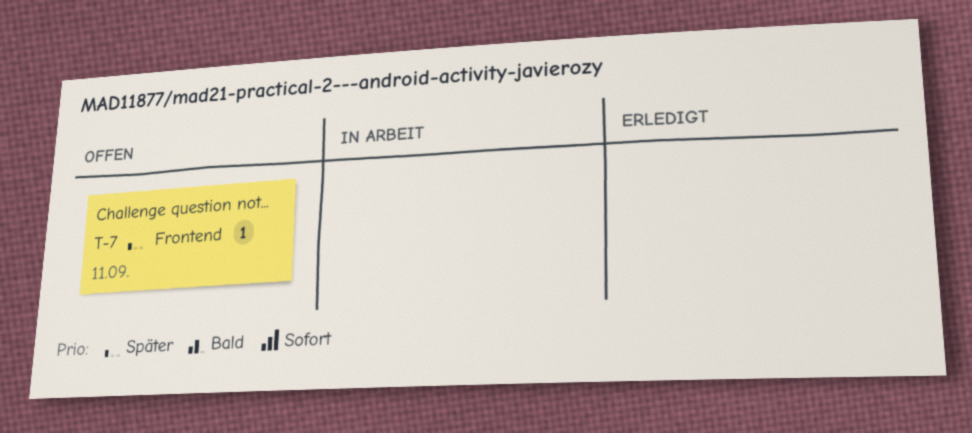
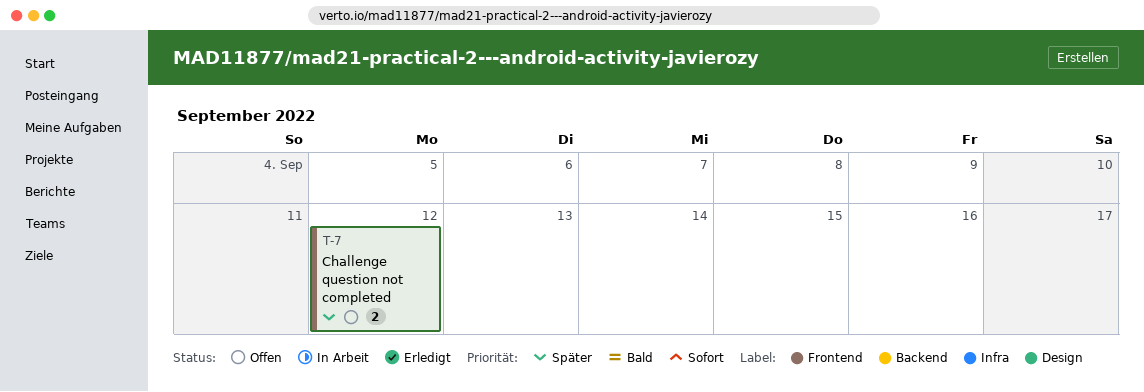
T-7, estimate: 1 -> 2
T-7, due: Sep 11 -> Sep 12

